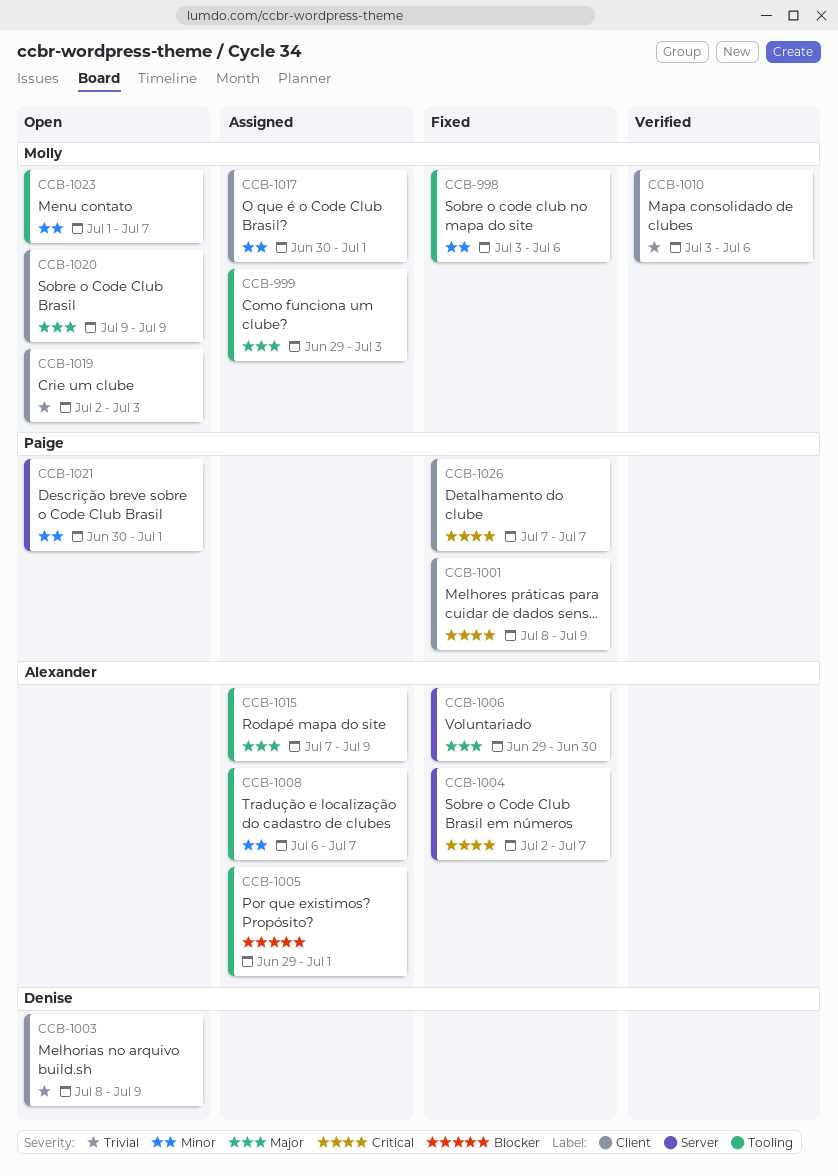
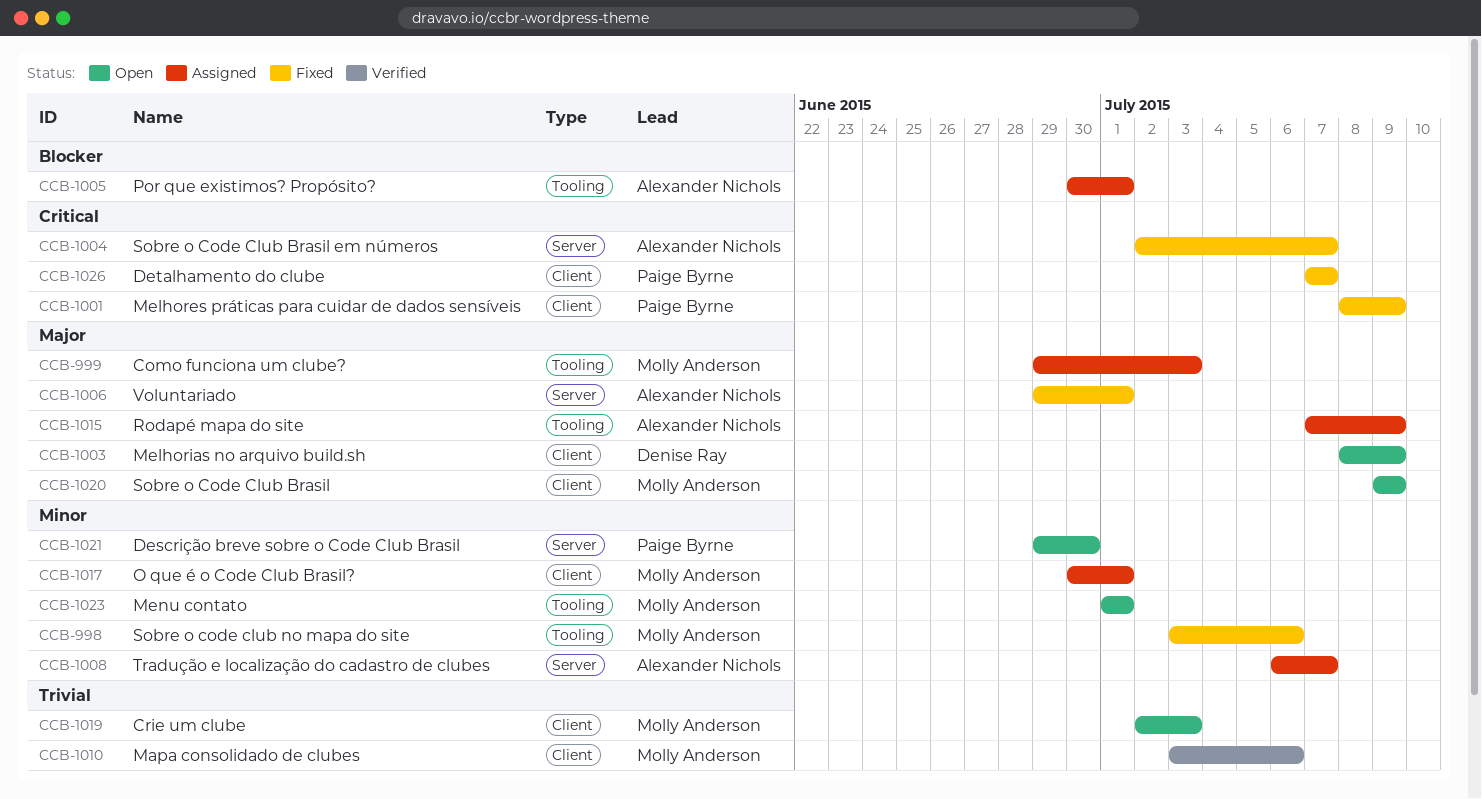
CCB-1003, priority: Trivial -> Major
CCB-1005, start: Jun 29 -> Jun 30
CCB-1006, due: Jun 30 -> Jul 1
CCB-1008, label: Tooling -> Server
CCB-1021, start: Jun 30 -> Jun 29
CCB-1021, due: Jul 1 -> Jun 30
CCB-1023, due: Jul 7 -> Jul 1

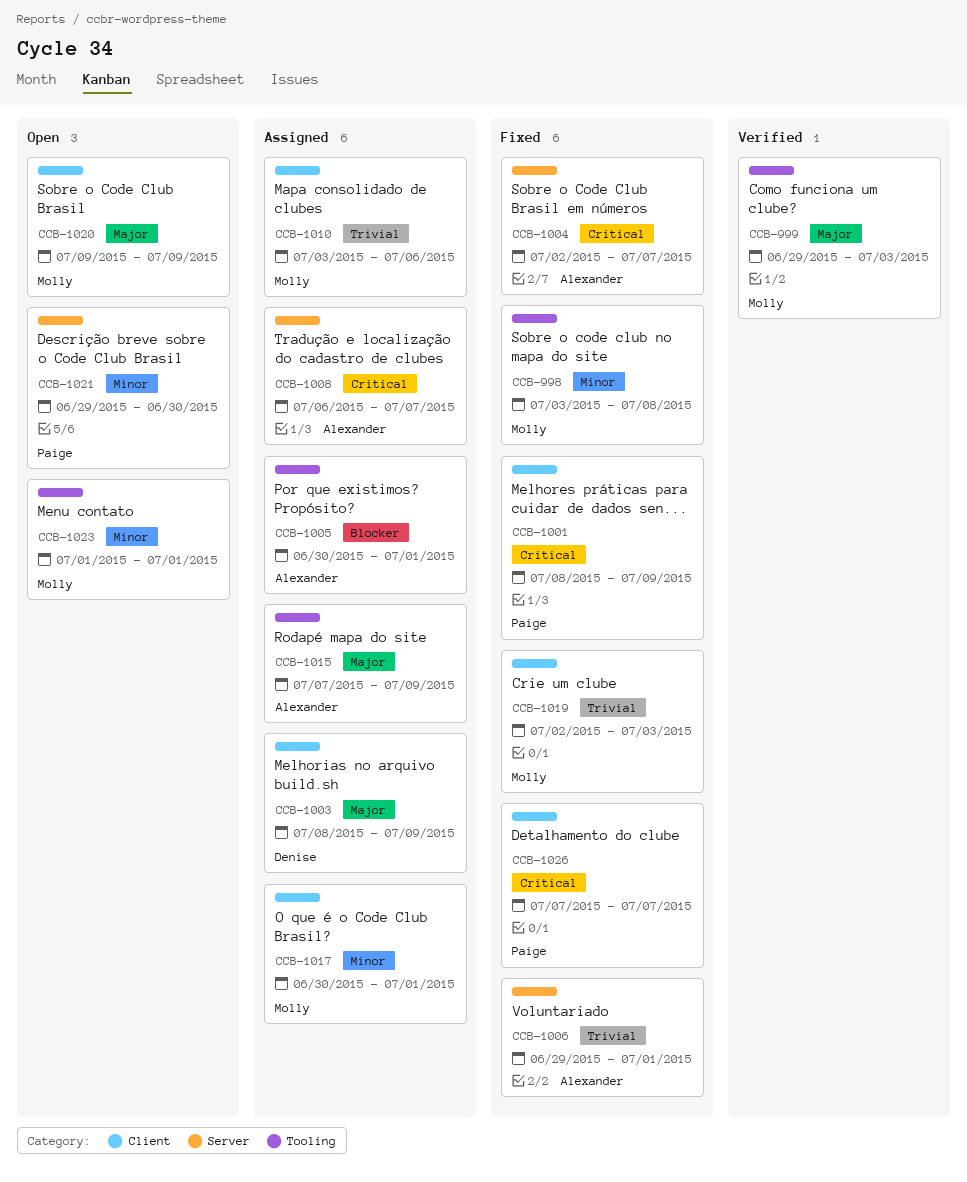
CCB-998, due: Jul 6 -> Jul 8
CCB-999, status: Assigned -> Verified
CCB-1003, status: Open -> Assigned
CCB-1006, priority: Major -> Trivial
CCB-1008, priority: Minor -> Critical
CCB-1010, status: Verified -> Assigned
CCB-1019, status: Open -> Fixed

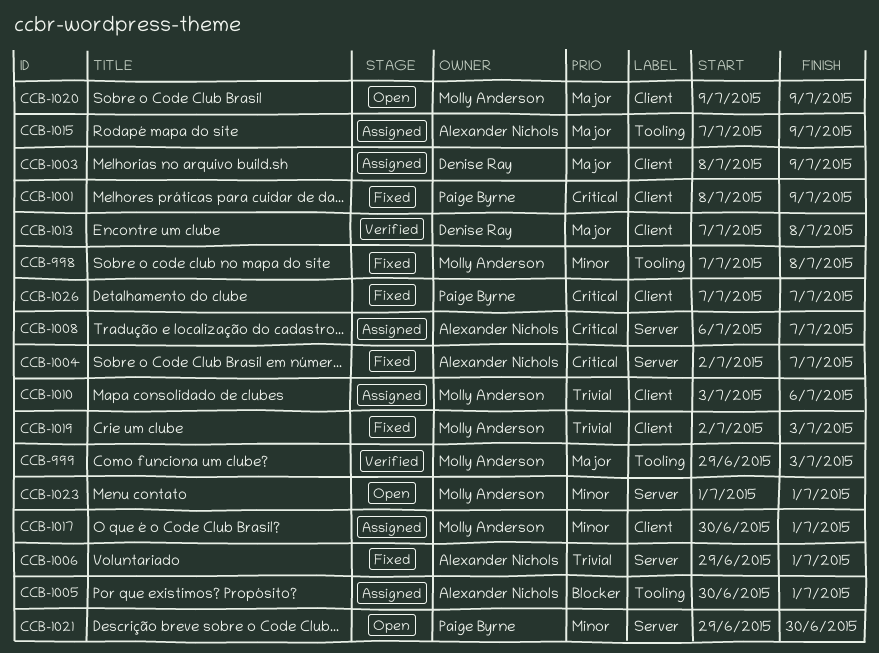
CCB-998, start: Jul 3 -> Jul 7
CCB-1013: none -> present
CCB-1023, label: Tooling -> Server

